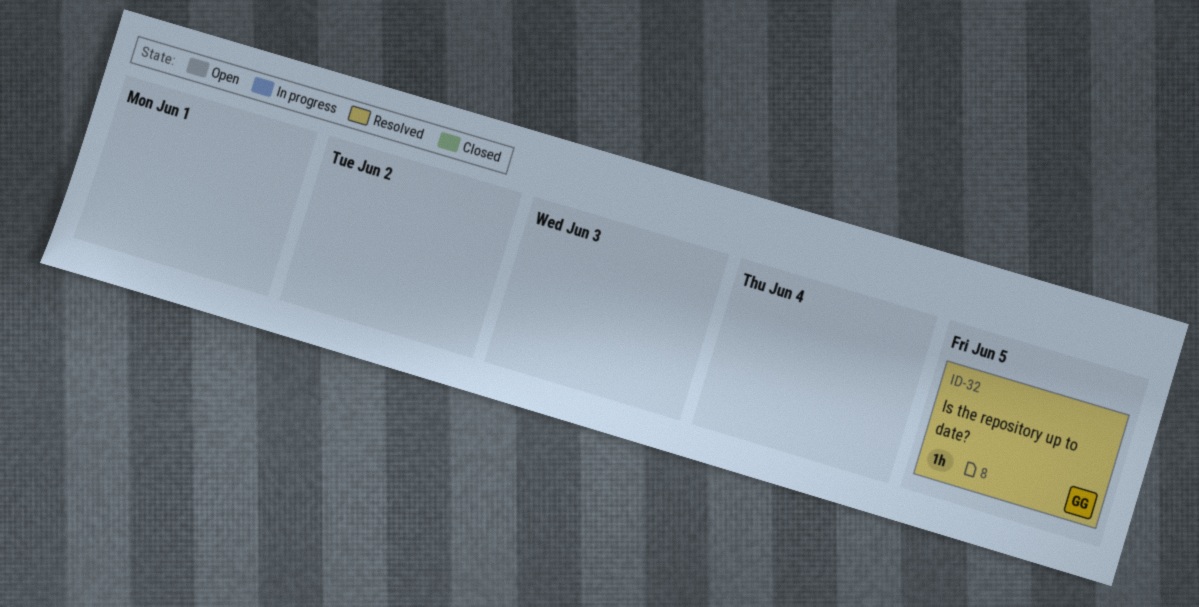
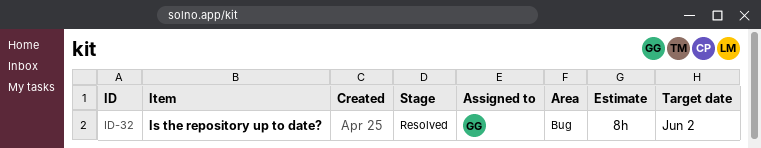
ID-32, estimate: 1h -> 8h
ID-32, due: Jun 5 -> Jun 2

